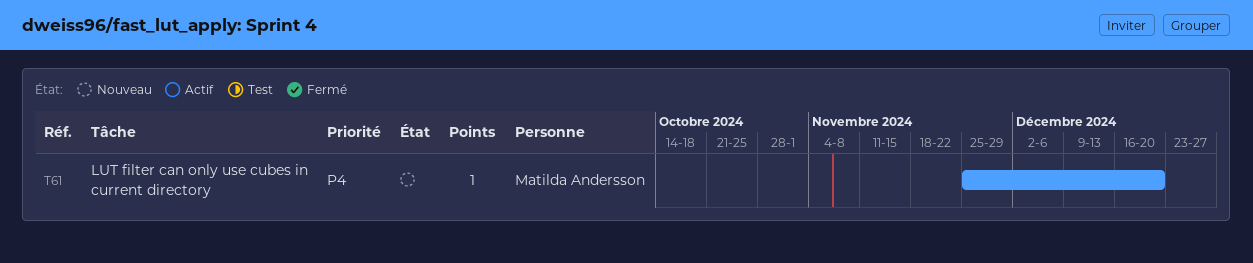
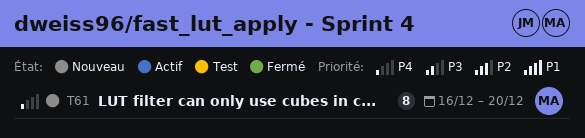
T61, estimate: 1 -> 8
T61, start: Nov 25 -> Dec 16

